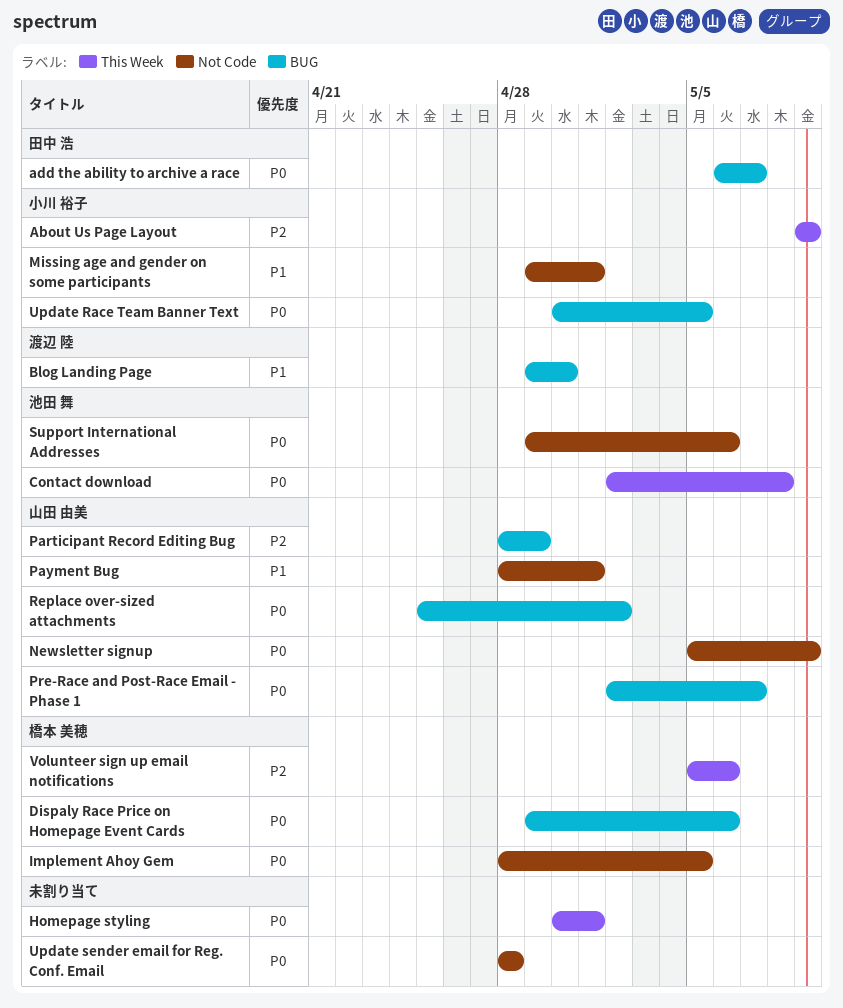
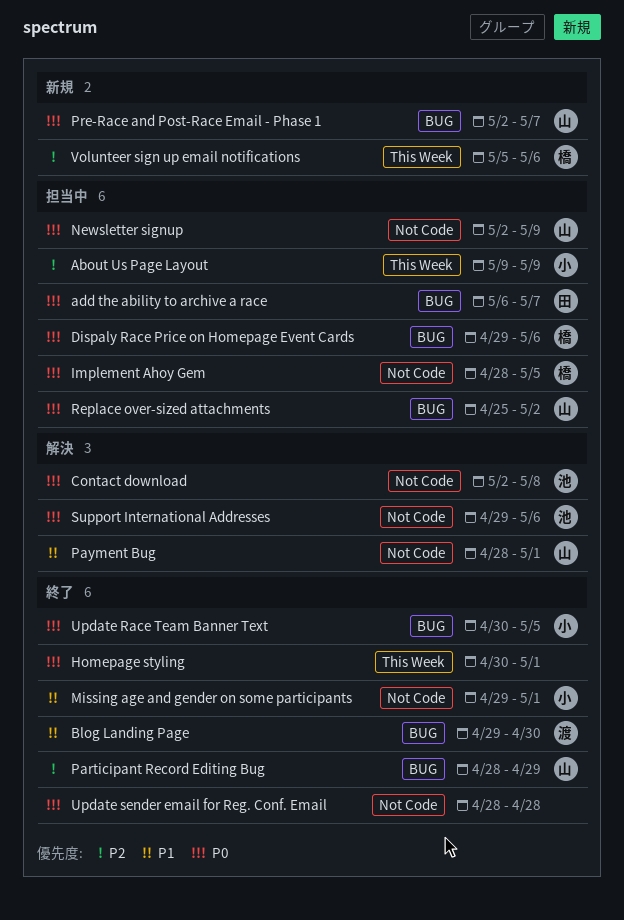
Contact download, label: This Week -> Not Code
Newsletter signup, start: May 5 -> May 2

